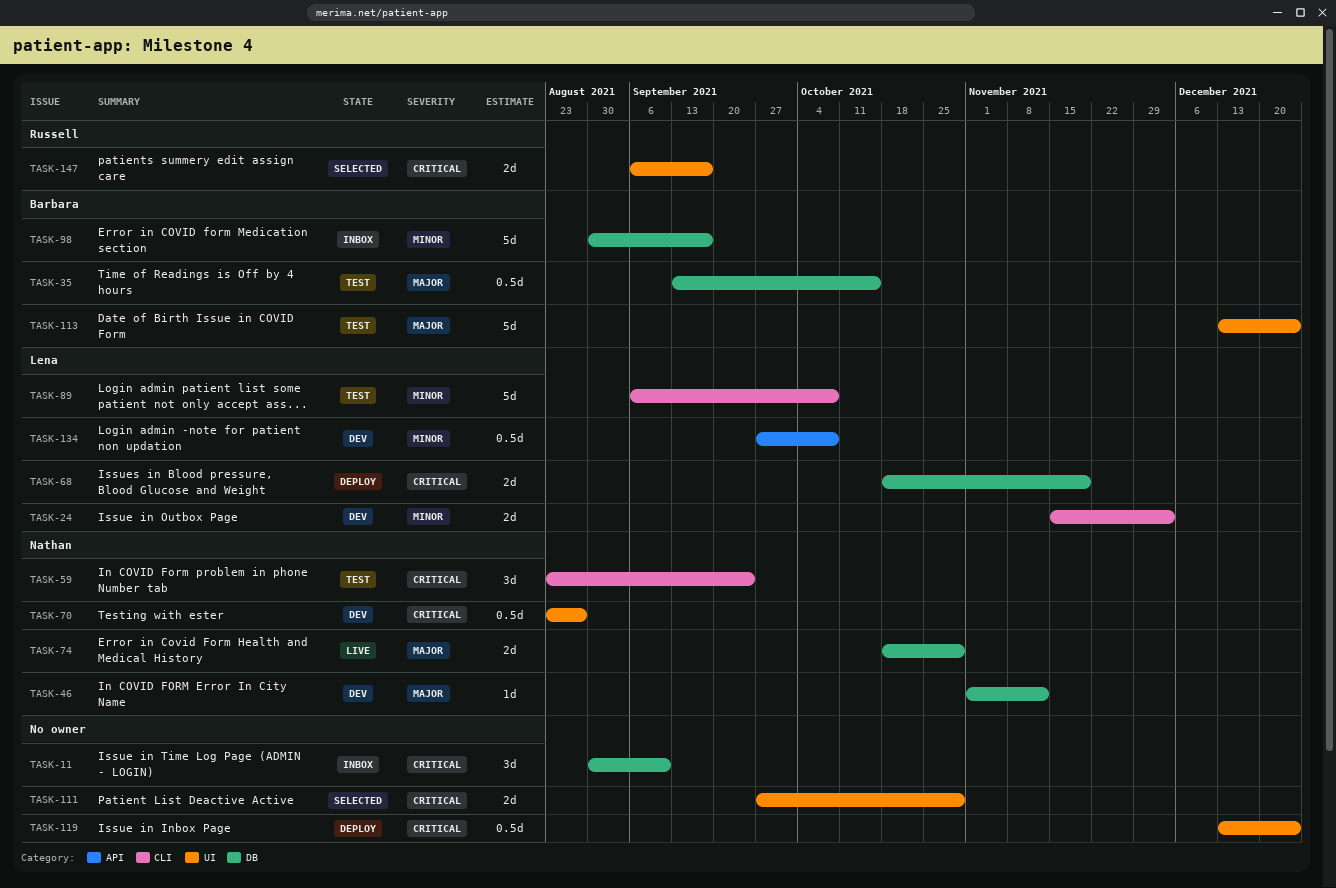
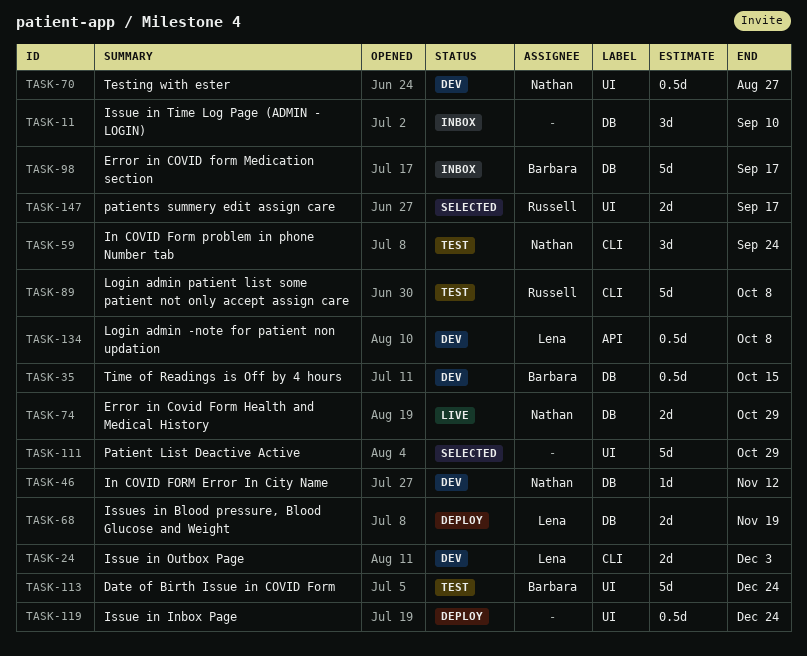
TASK-35, status: Test -> Dev
TASK-89, owner: Lena -> Russell
TASK-111, estimate: 2d -> 5d

